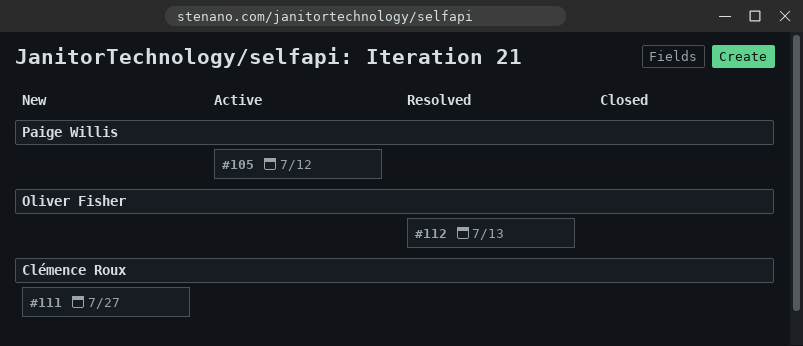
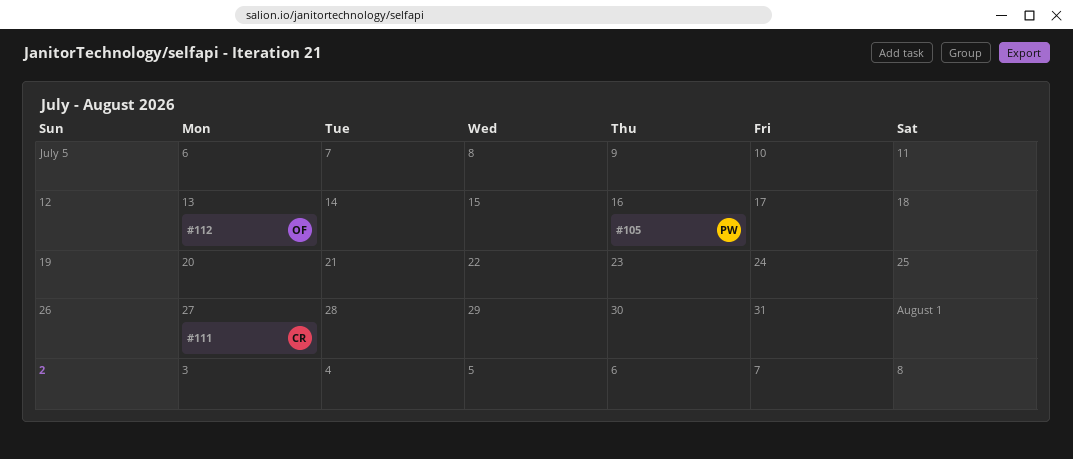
#105, due: Jul 12 -> Jul 16

